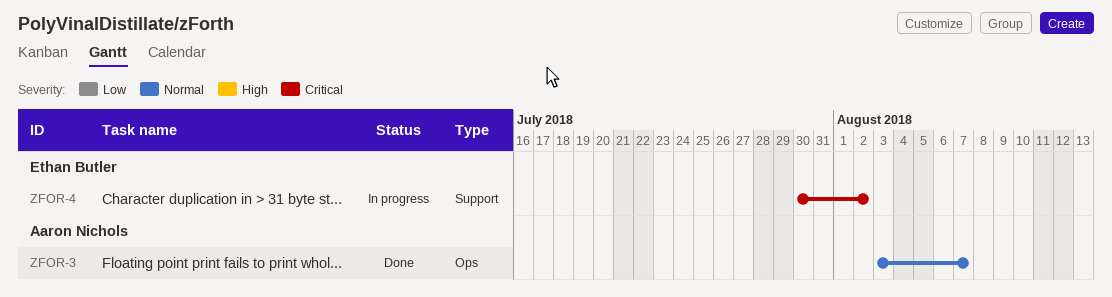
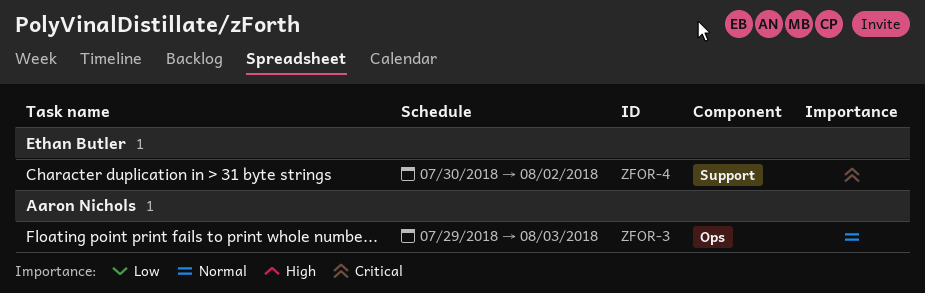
ZFOR-3, start: Aug 3 -> Jul 29
ZFOR-3, due: Aug 7 -> Aug 3

